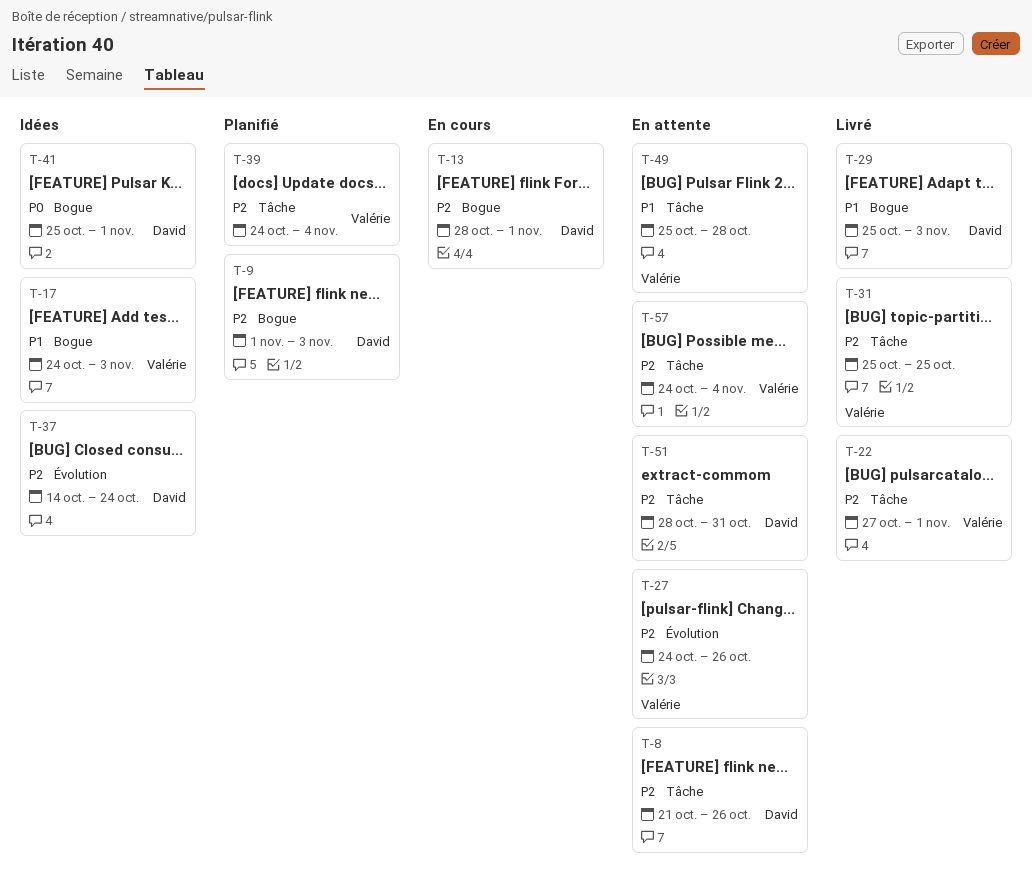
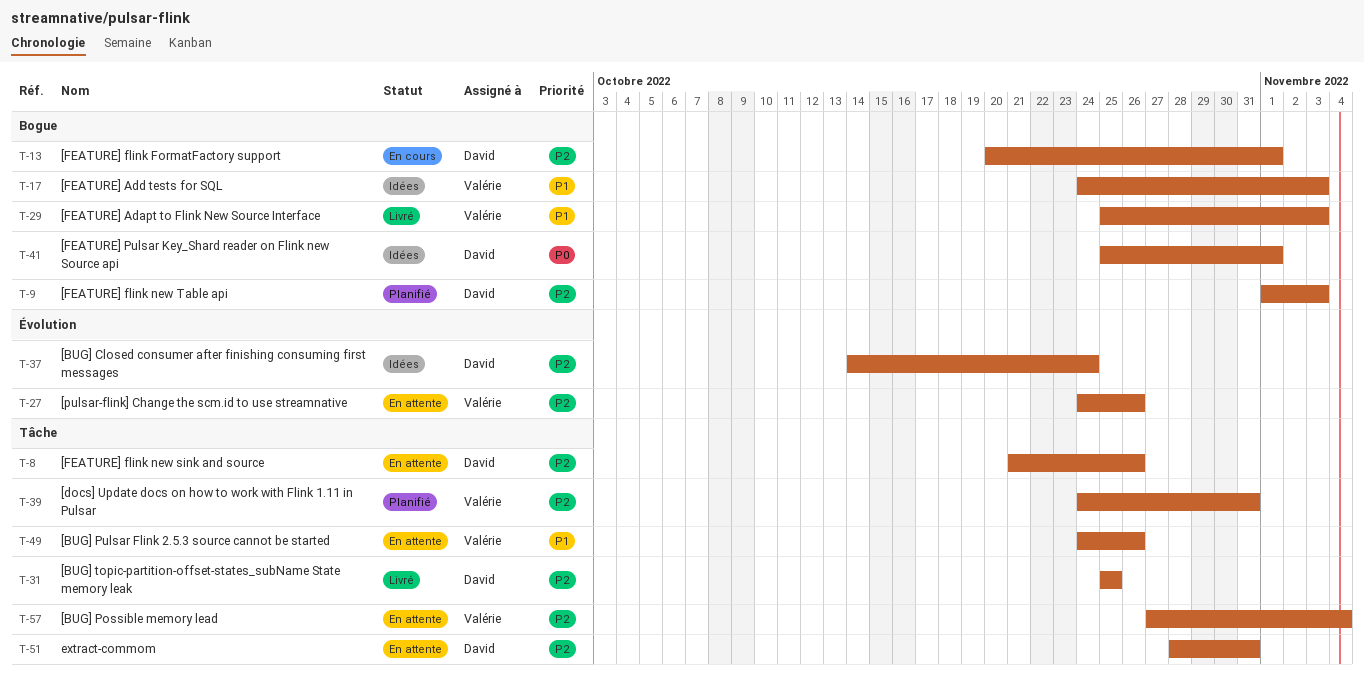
T-13, start: Oct 28 -> Oct 20
T-22: present -> none
T-29, owner: David -> Valérie
T-31, owner: Valérie -> David
T-39, due: Nov 4 -> Oct 31
T-49, start: Oct 25 -> Oct 24
T-49, due: Oct 28 -> Oct 26
T-57, start: Oct 24 -> Oct 27

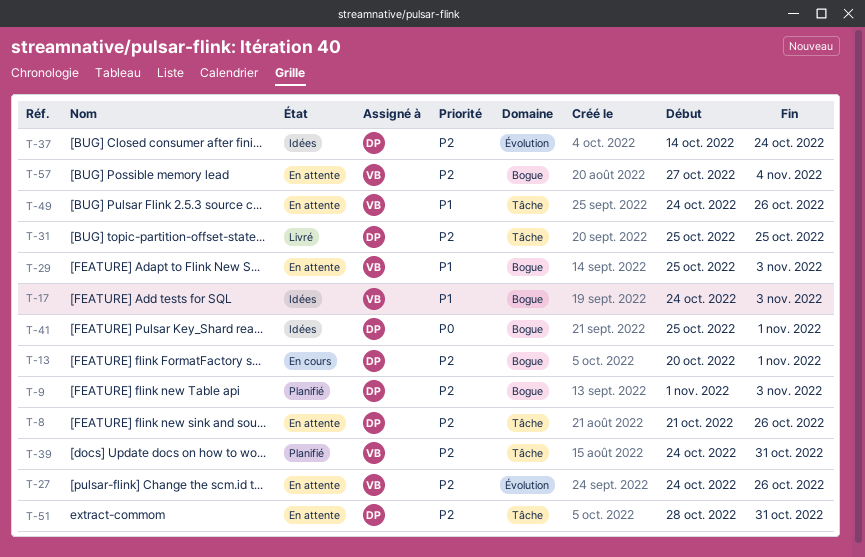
T-29, status: Livré -> En attente
T-57, label: Tâche -> Bogue

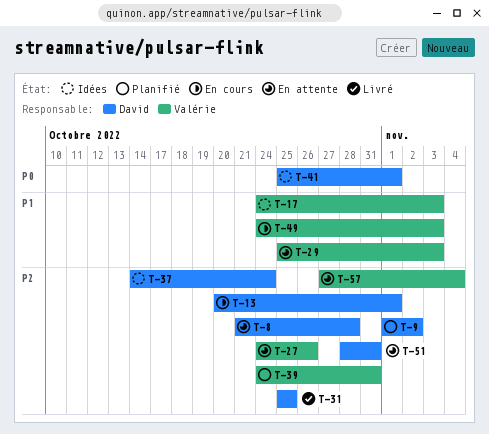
T-8, due: Oct 26 -> Oct 28
T-9, due: Nov 3 -> Nov 2
T-49, status: En attente -> En cours
T-49, due: Oct 26 -> Nov 3

